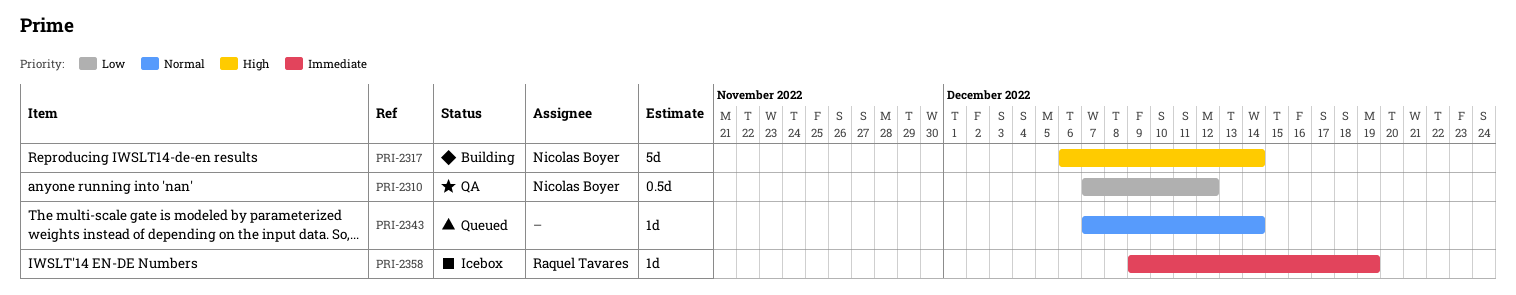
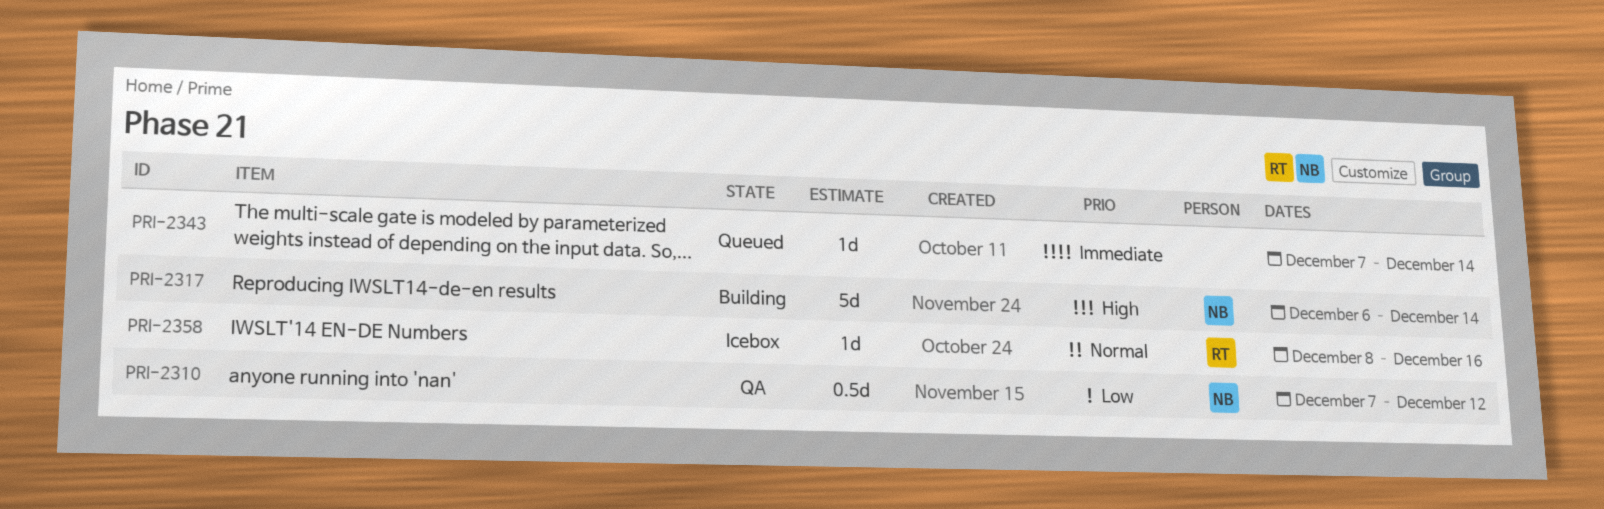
PRI-2343, priority: Normal -> Immediate
PRI-2358, priority: Immediate -> Normal
PRI-2358, start: Dec 9 -> Dec 8
PRI-2358, due: Dec 19 -> Dec 16

